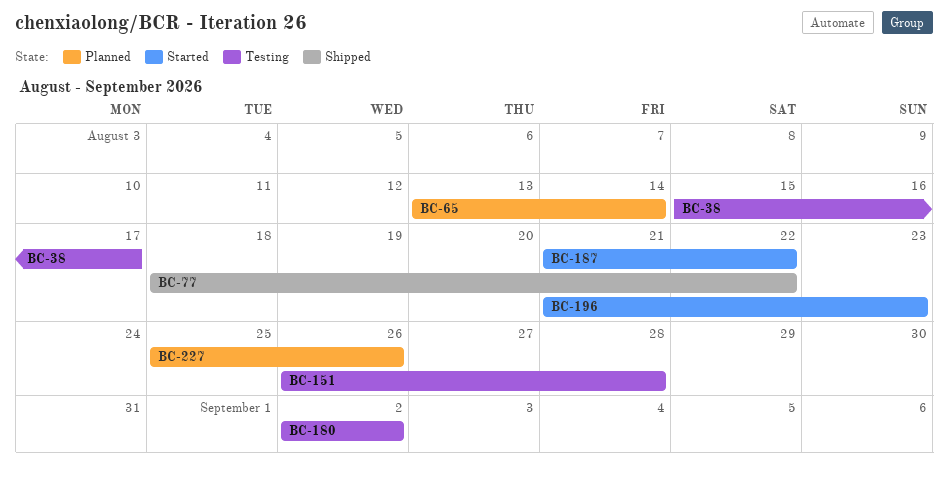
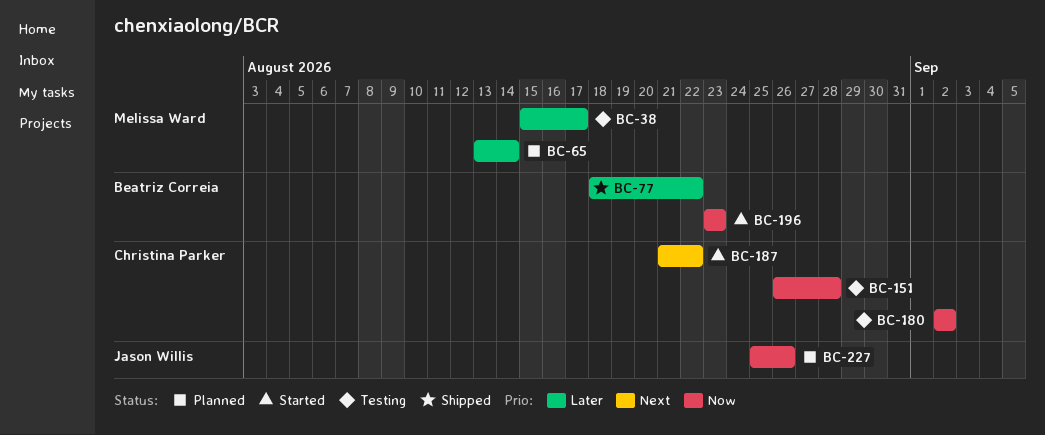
BC-196, start: Aug 21 -> Aug 23

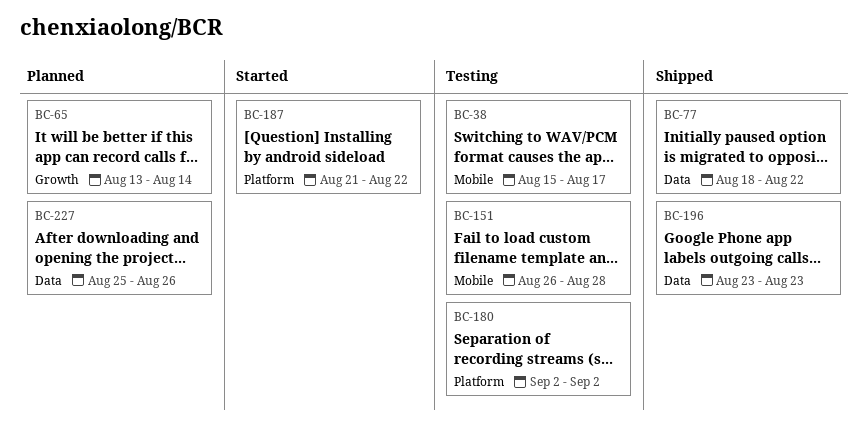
BC-196, status: Started -> Shipped

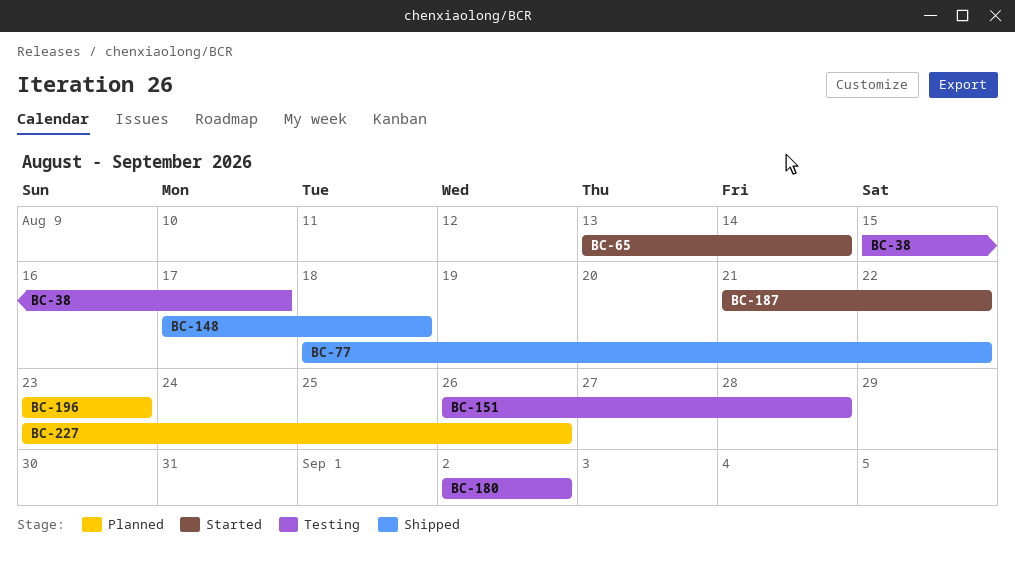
BC-65, status: Planned -> Started
BC-148: none -> present
BC-196, status: Shipped -> Planned
BC-227, start: Aug 25 -> Aug 23

